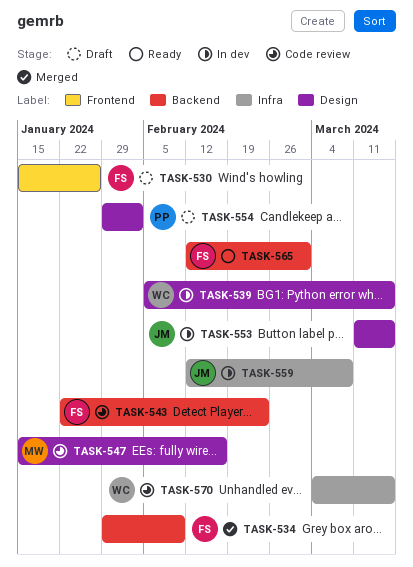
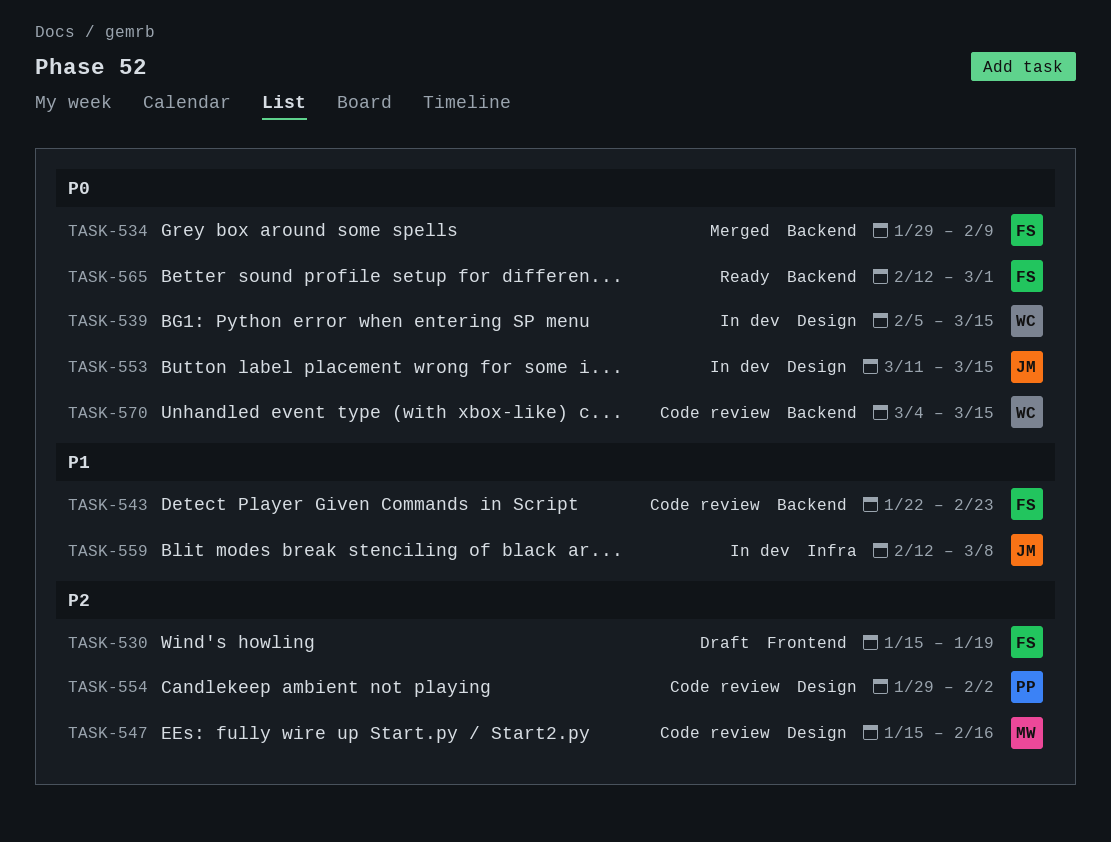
TASK-530, due: Jan 26 -> Jan 19
TASK-554, status: Draft -> Code review
TASK-570, label: Infra -> Backend

